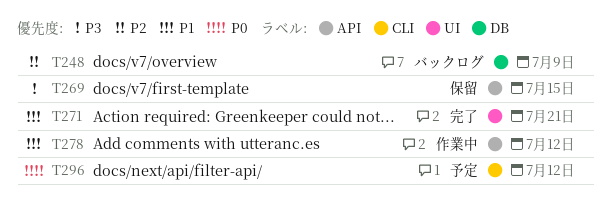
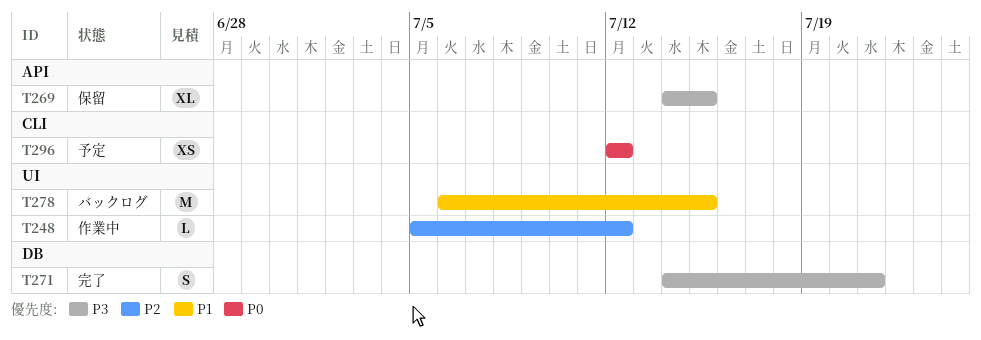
T248, status: バックログ -> 作業中
T248, label: DB -> UI
T248, due: Jul 9 -> Jul 12
T271, priority: P1 -> P3
T271, label: UI -> DB
T278, status: 作業中 -> バックログ
T278, label: API -> UI
T278, due: Jul 12 -> Jul 15

